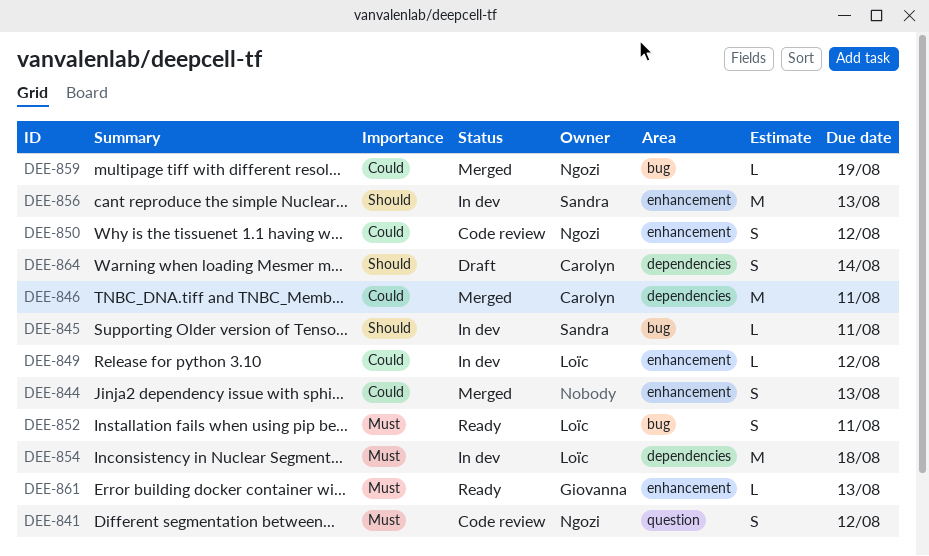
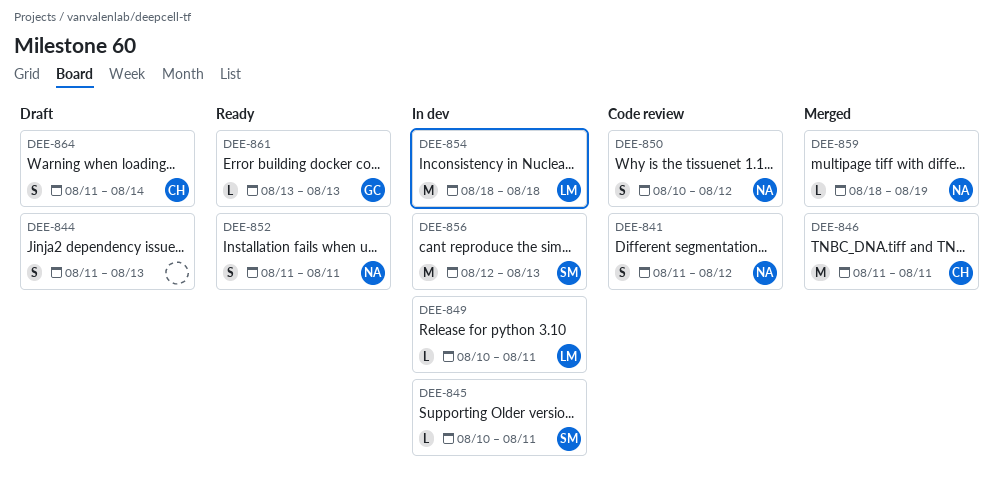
DEE-844, status: Merged -> Draft
DEE-849, due: Aug 12 -> Aug 11
DEE-852, owner: Loïc -> Ngozi

